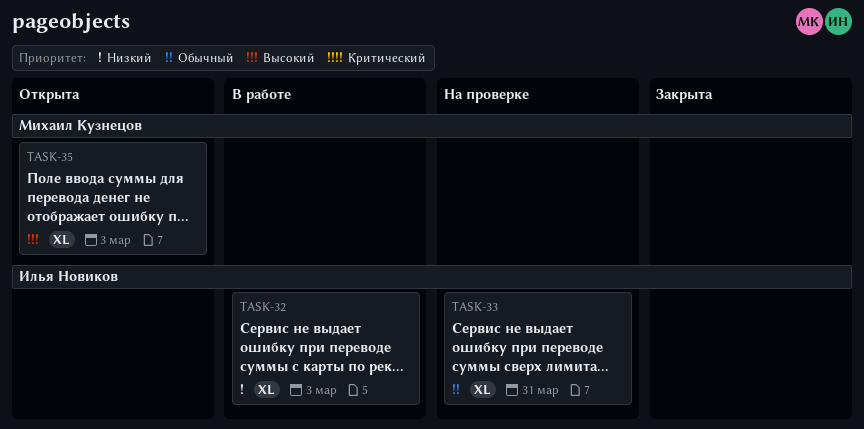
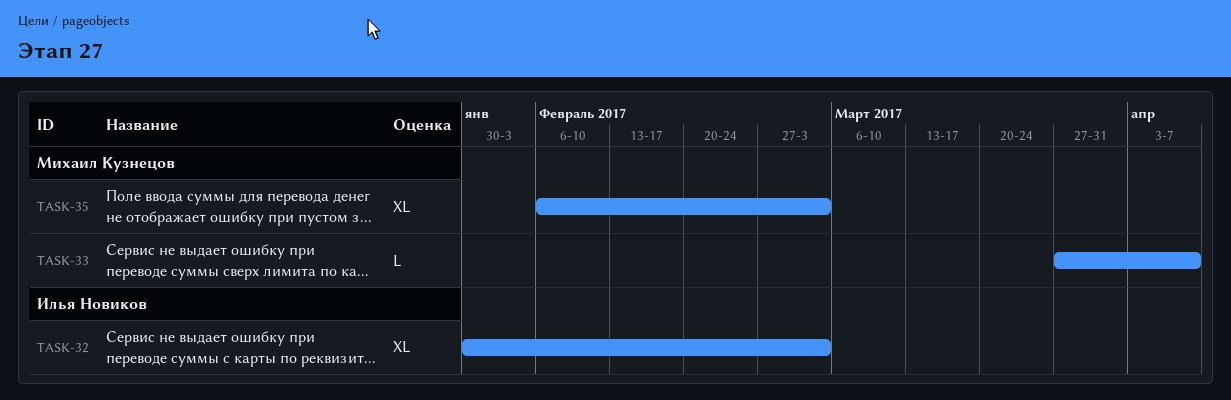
TASK-33, owner: Илья Новиков -> Михаил Кузнецов
TASK-33, estimate: XL -> L
TASK-33, due: Mar 31 -> Apr 7

